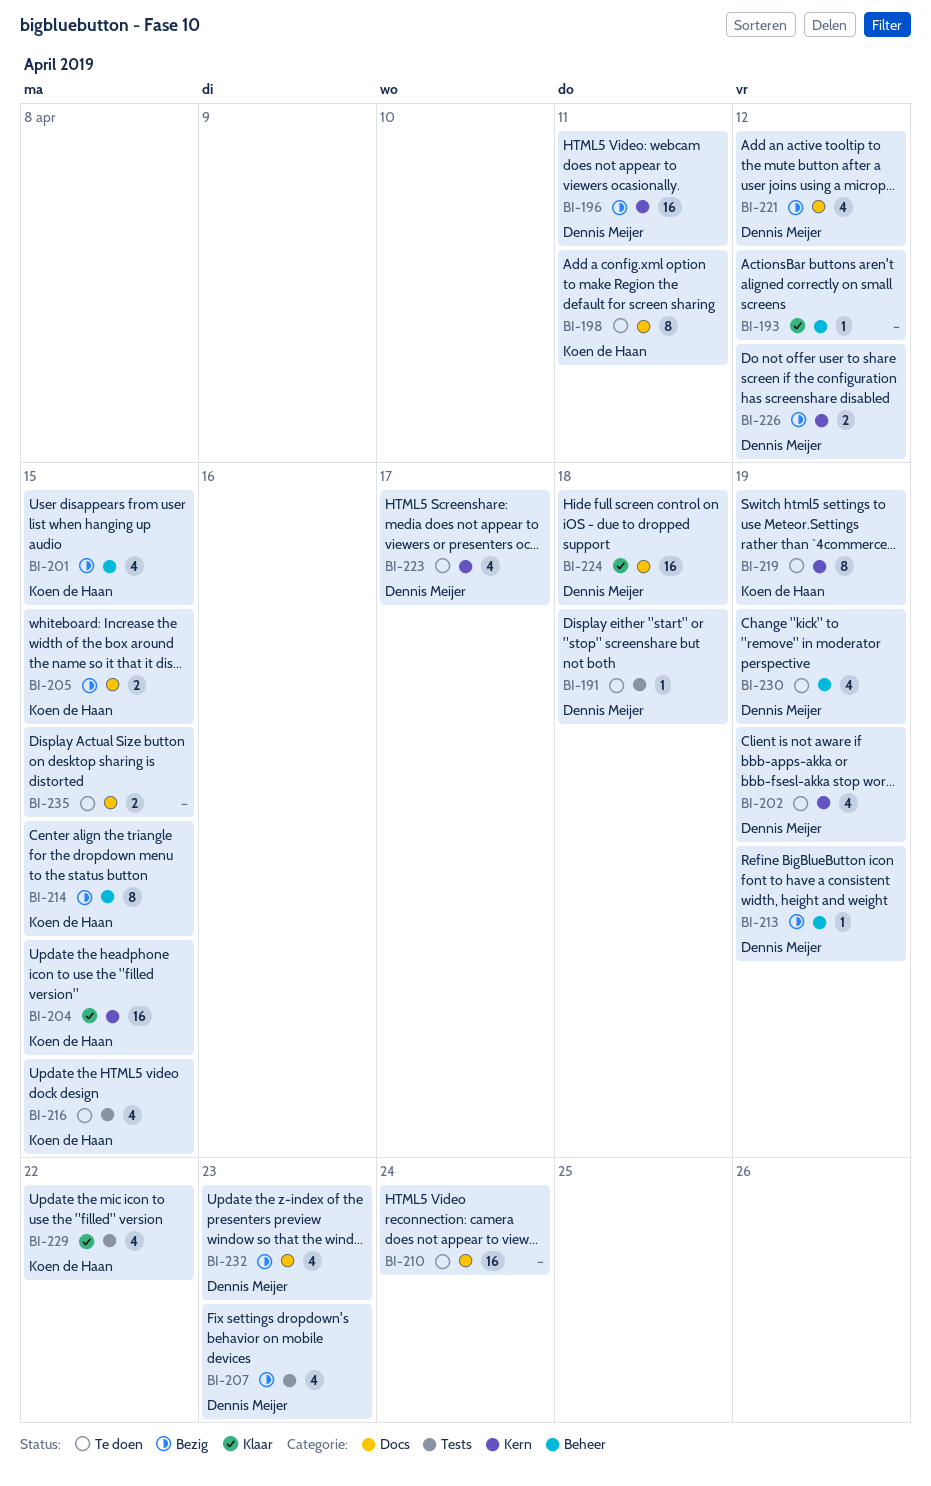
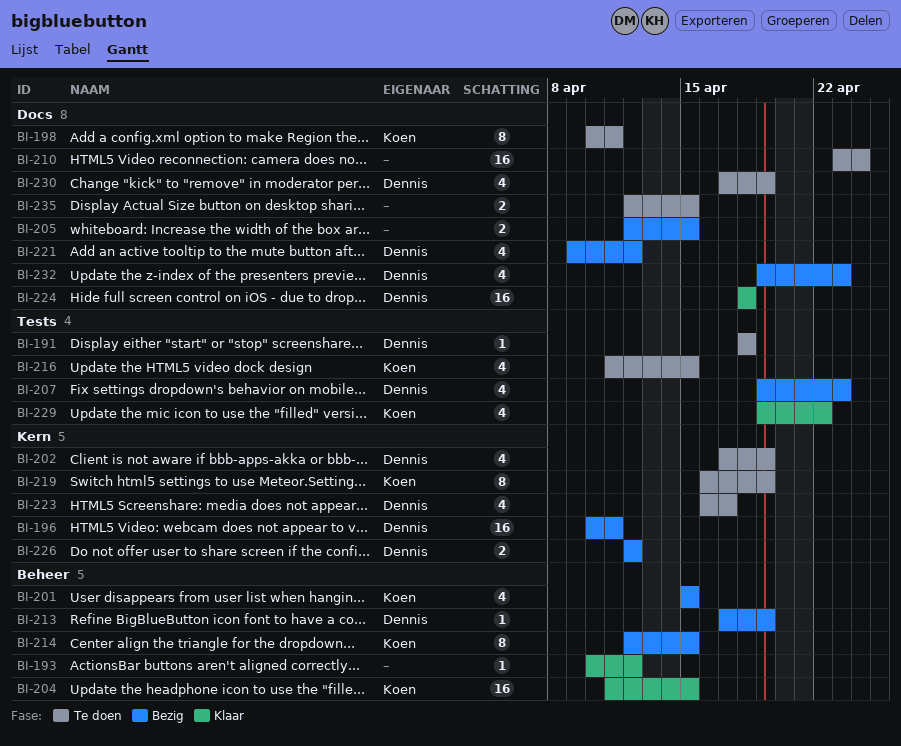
BI-204, label: Kern -> Beheer
BI-205, owner: Koen de Haan -> none
BI-230, label: Beheer -> Docs

